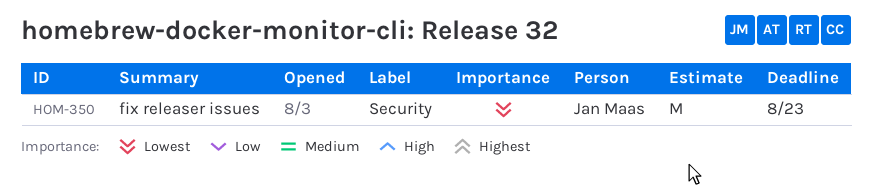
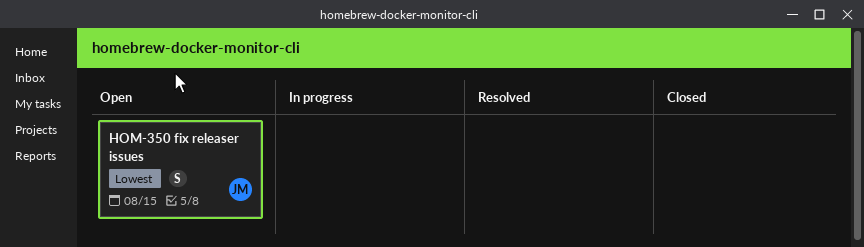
HOM-350, estimate: M -> S
HOM-350, due: Aug 23 -> Aug 15

